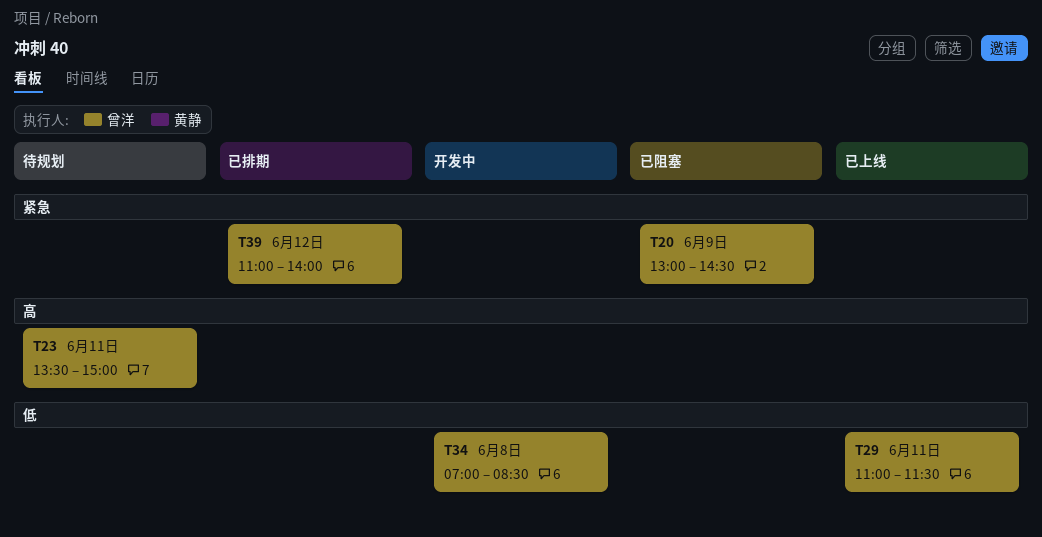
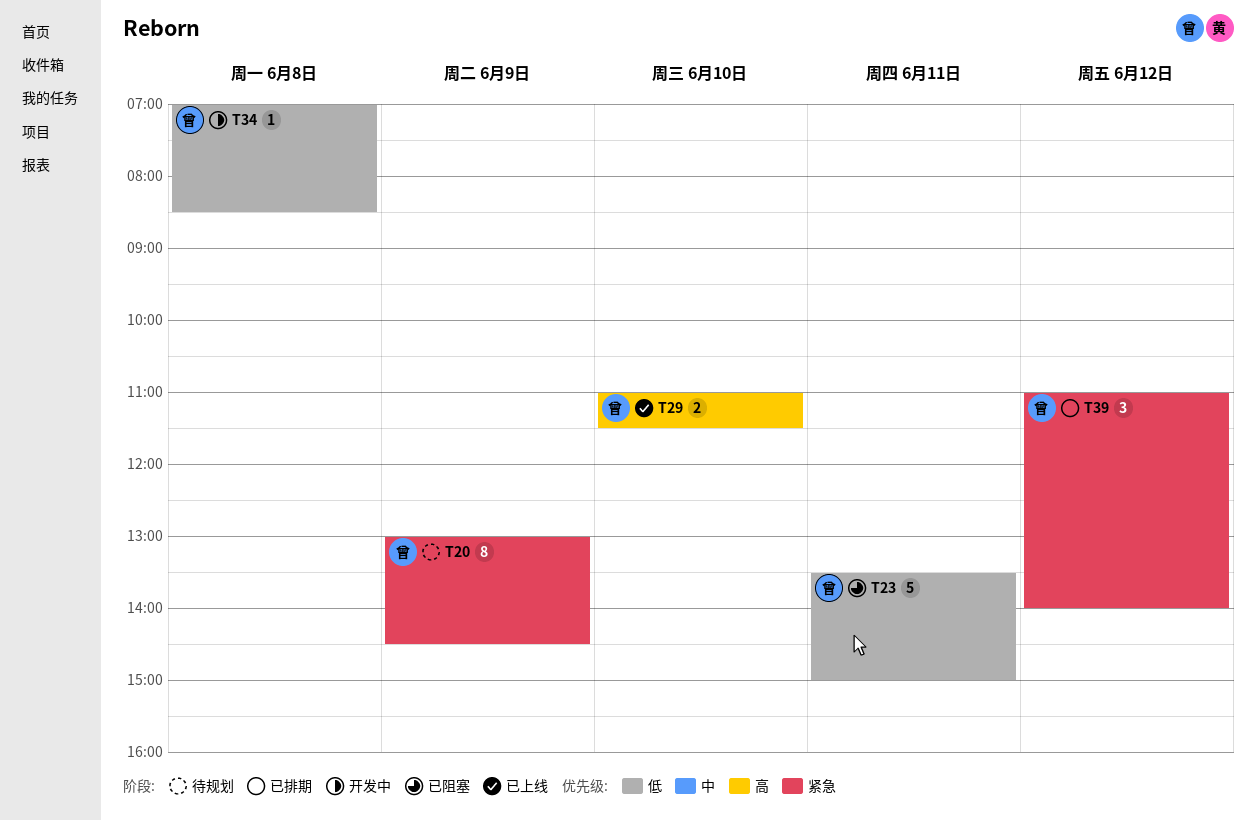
T20, status: 已阻塞 -> 待规划
T23, status: 待规划 -> 已阻塞
T23, priority: 高 -> 低
T29, priority: 低 -> 高
T29, day: Jun 11 -> Jun 10

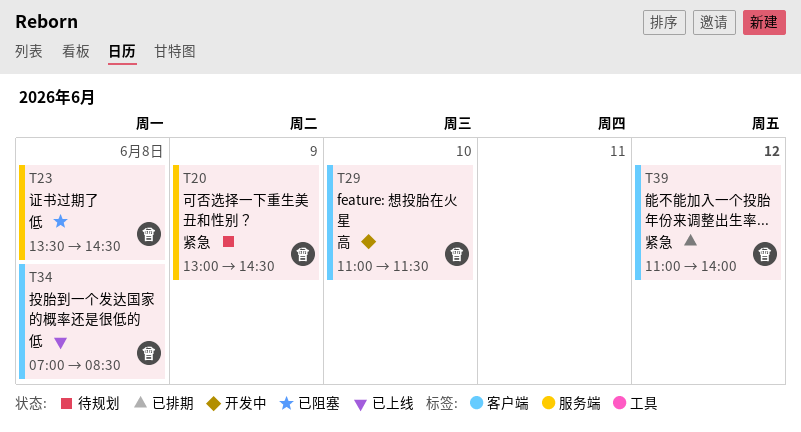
T23, day: Jun 11 -> Jun 8
T23, ends: 15:00 -> 14:30
T29, status: 已上线 -> 开发中
T34, status: 开发中 -> 已上线

